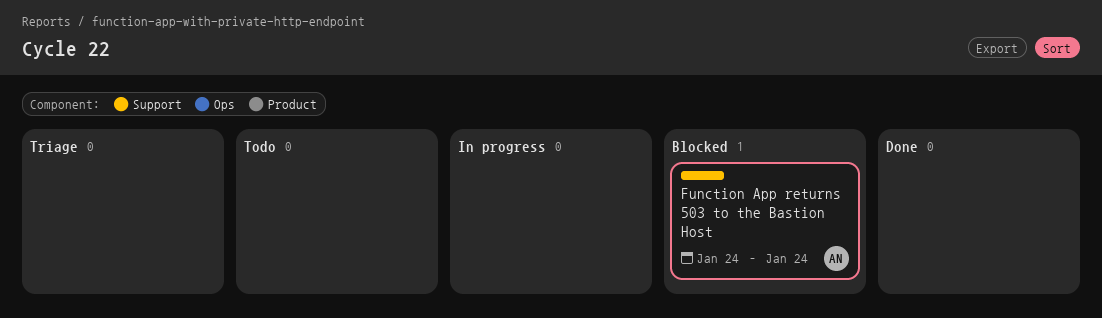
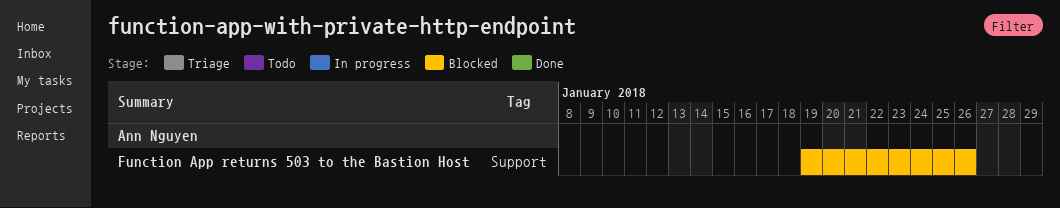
Function App returns 503 to the Bastion Host, start: Jan 24 -> Jan 19
Function App returns 503 to the Bastion Host, due: Jan 24 -> Jan 26

